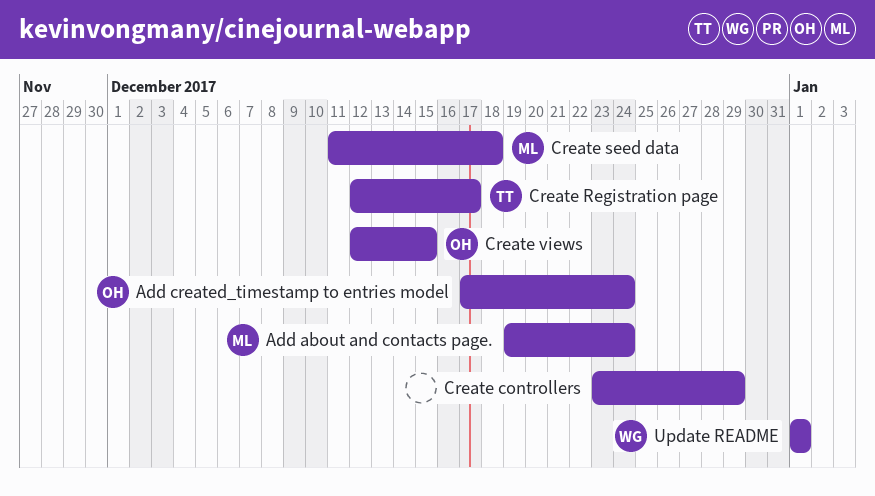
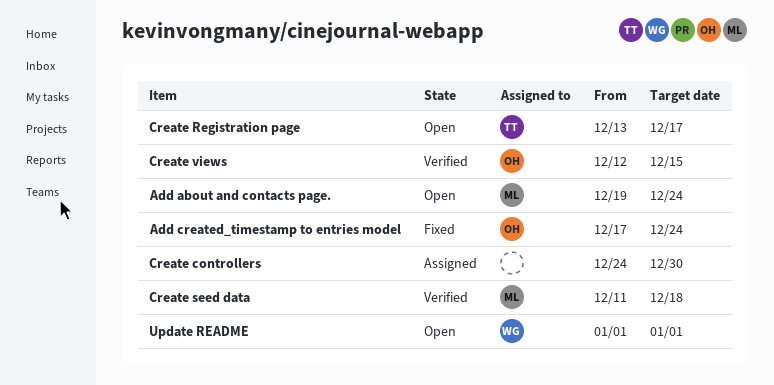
Create controllers, start: Dec 23 -> Dec 24
Create controllers, due: Dec 29 -> Dec 30
Create Registration page, start: Dec 12 -> Dec 13

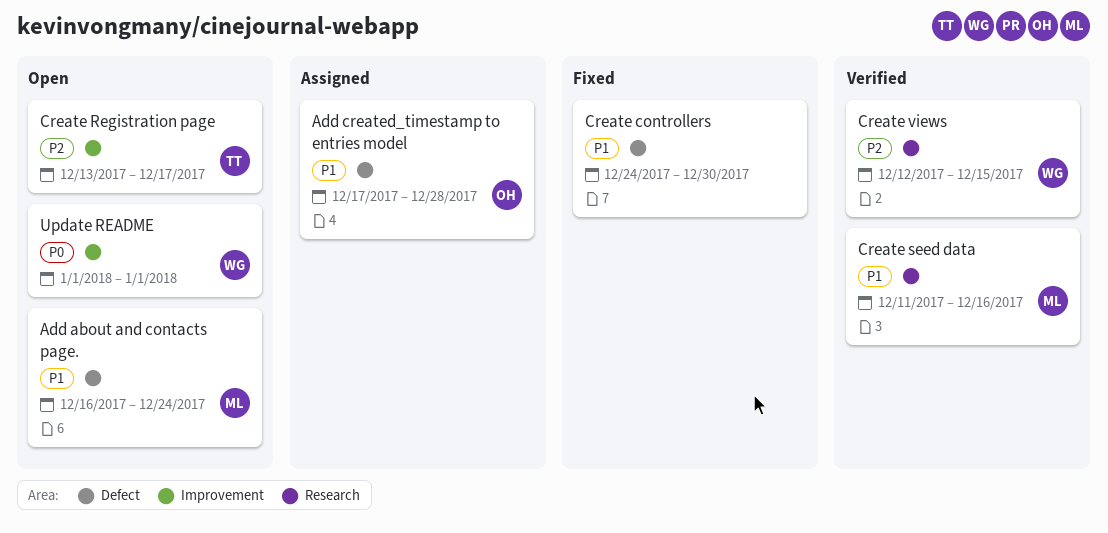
Add about and contacts page., start: Dec 19 -> Dec 16
Add created_timestamp to entries model, status: Fixed -> Assigned
Add created_timestamp to entries model, due: Dec 24 -> Dec 28
Create controllers, status: Assigned -> Fixed
Create seed data, due: Dec 18 -> Dec 16
Create views, owner: OH -> WG

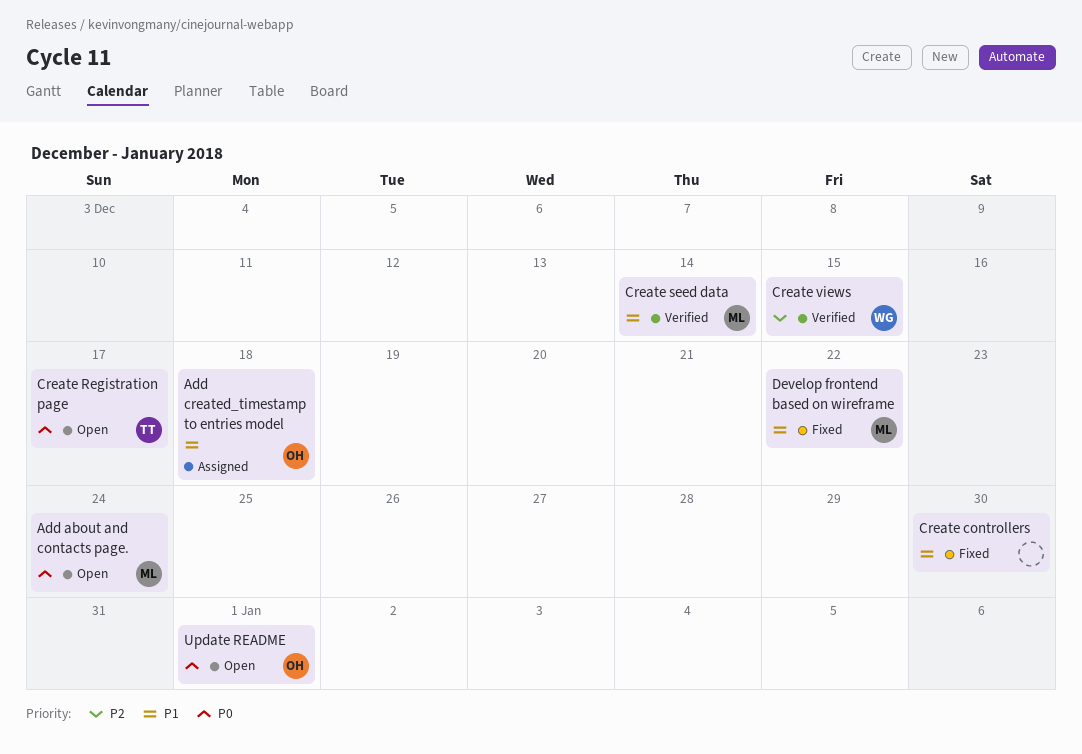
Add about and contacts page., priority: P1 -> P0
Add created_timestamp to entries model, due: Dec 28 -> Dec 18
Create Registration page, priority: P2 -> P0
Create seed data, due: Dec 16 -> Dec 14
Develop frontend based on wireframe: none -> present
Update README, owner: WG -> OH

